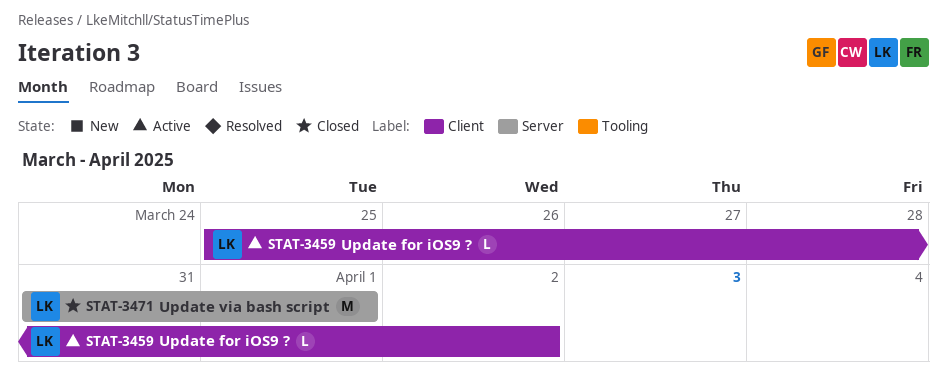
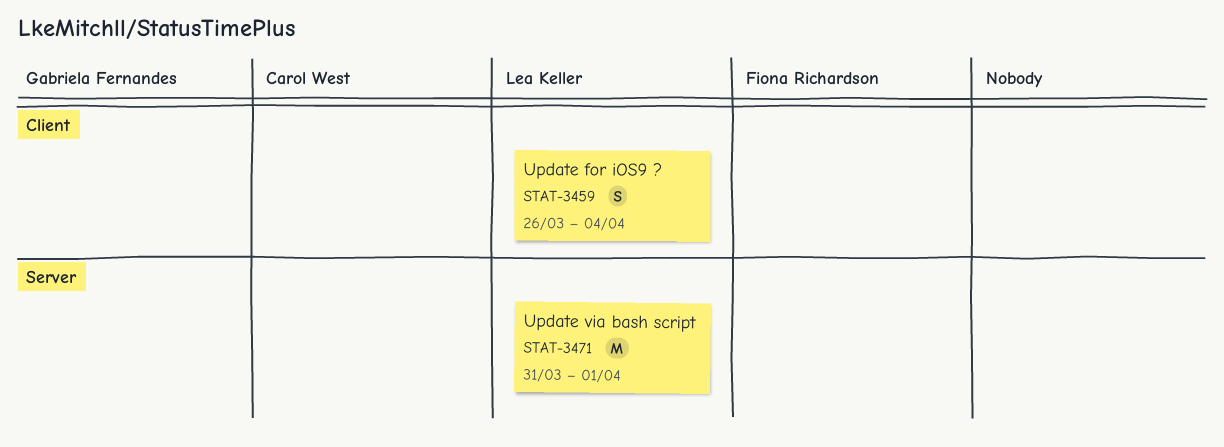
STAT-3459, estimate: L -> S
STAT-3459, start: Mar 25 -> Mar 26
STAT-3459, due: Apr 2 -> Apr 4

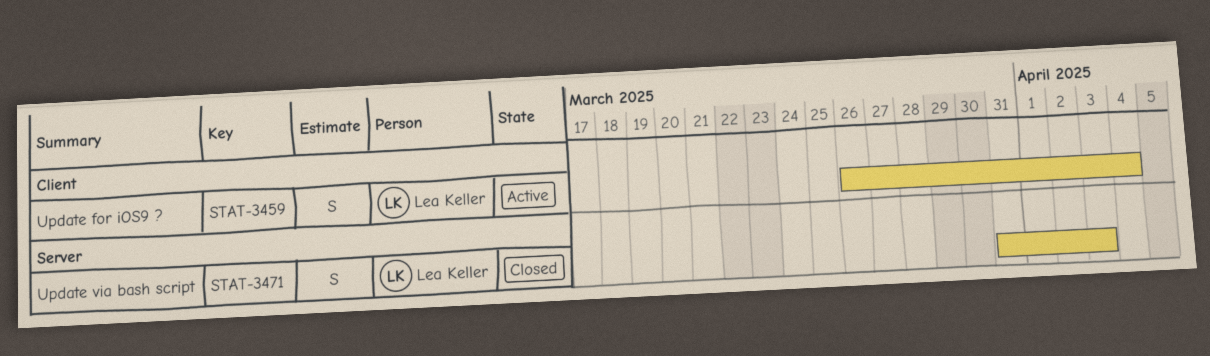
STAT-3471, estimate: M -> S
STAT-3471, due: Apr 1 -> Apr 3

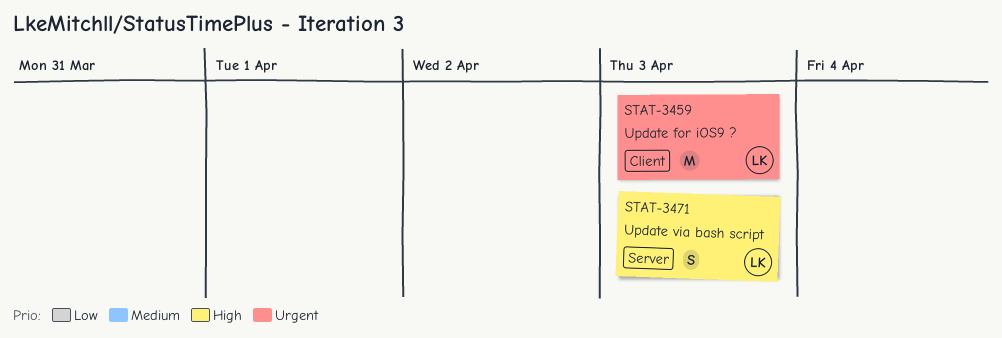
STAT-3459, estimate: S -> M
STAT-3459, due: Apr 4 -> Apr 3

